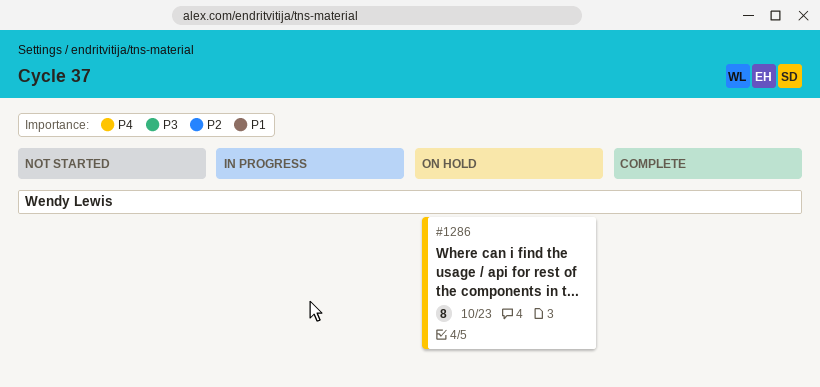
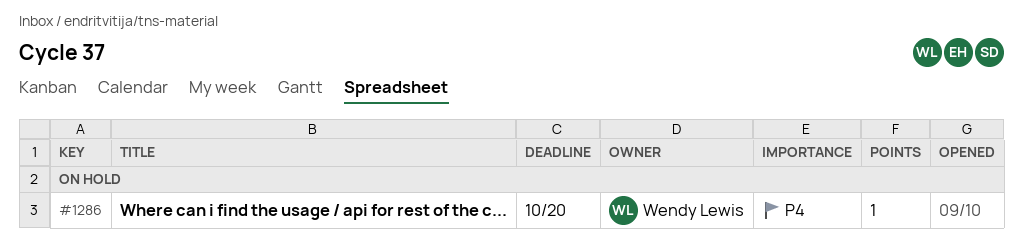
#1286, estimate: 8 -> 1
#1286, due: Oct 23 -> Oct 20

